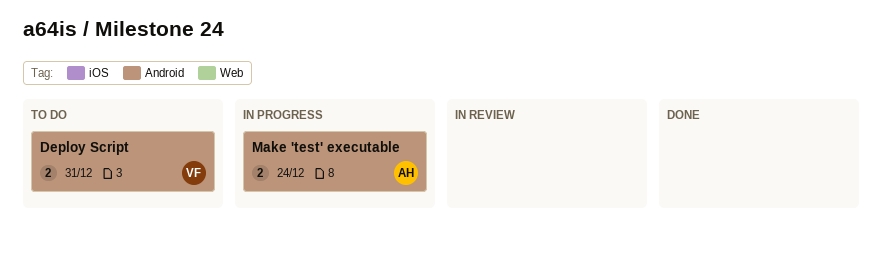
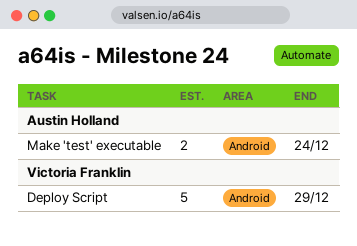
Deploy Script, estimate: 2 -> 5
Deploy Script, due: Dec 31 -> Dec 29

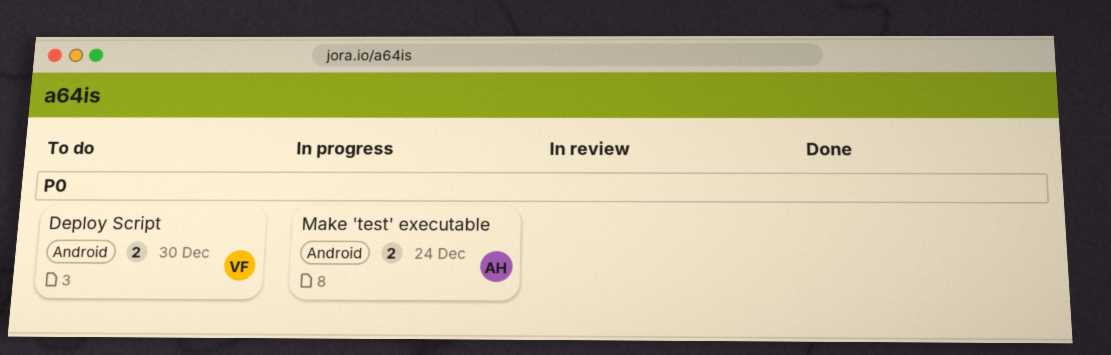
Deploy Script, estimate: 5 -> 2
Deploy Script, due: Dec 29 -> Dec 30

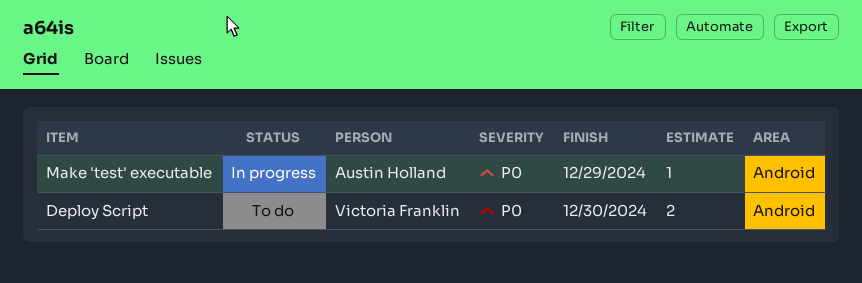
Make 'test' executable, estimate: 2 -> 1
Make 'test' executable, due: Dec 24 -> Dec 29

